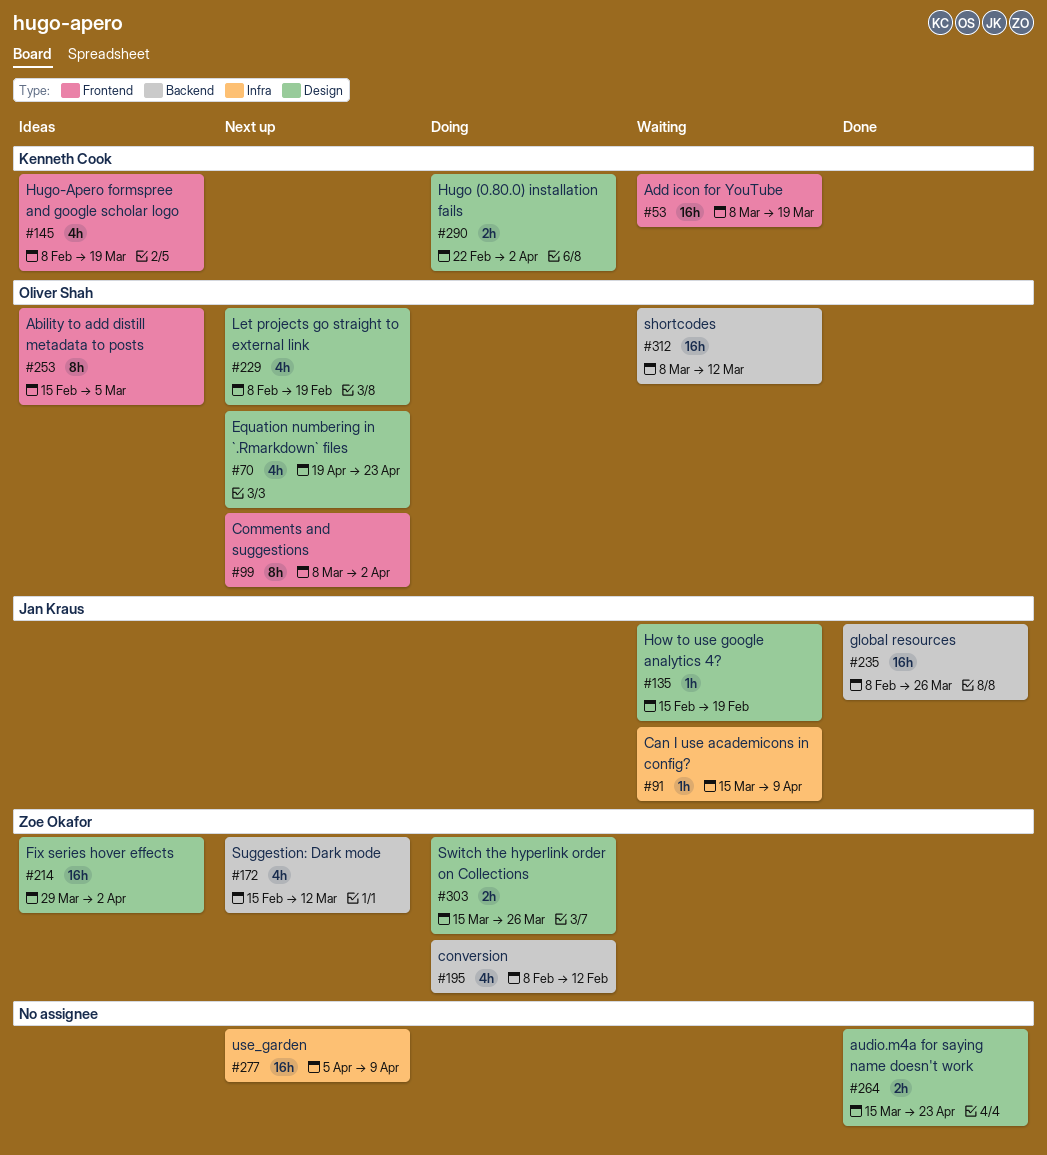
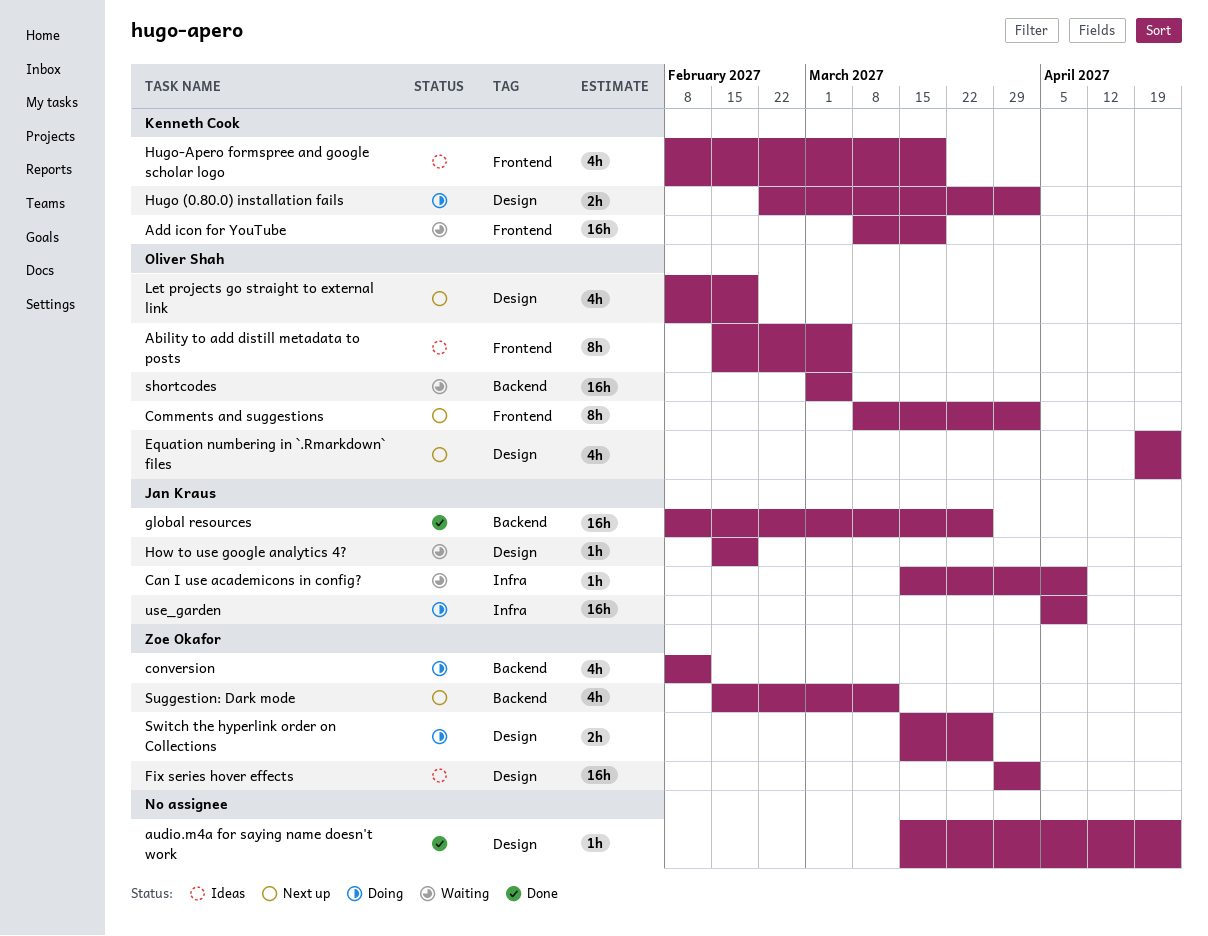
audio.m4a for saying name doesn't work, estimate: 2h -> 1h
shortcodes, start: Mar 8 -> Mar 1
shortcodes, due: Mar 12 -> Mar 5
use_garden, status: Next up -> Doing
use_garden, owner: none -> Jan Kraus

